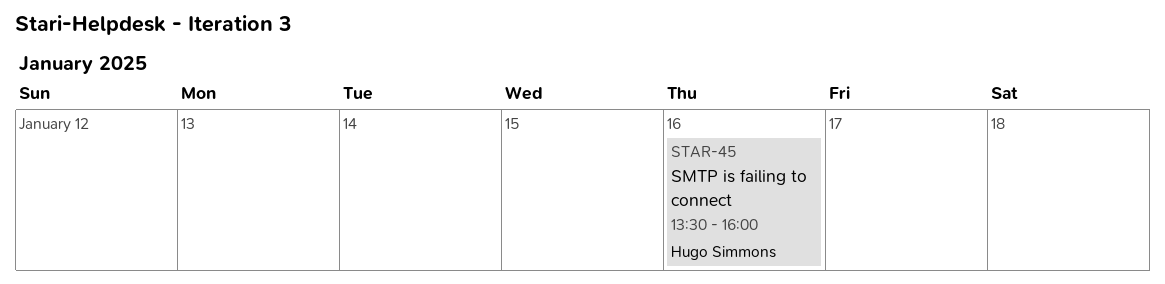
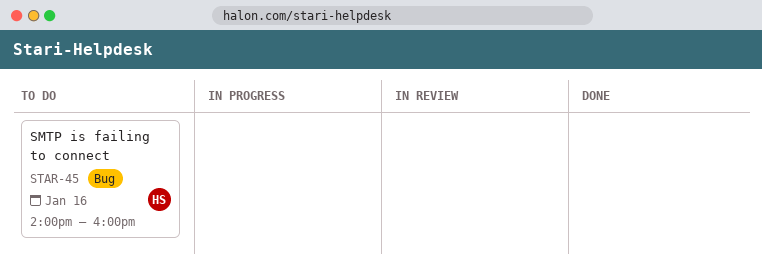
STAR-45, begins: 13:30 -> 14:00

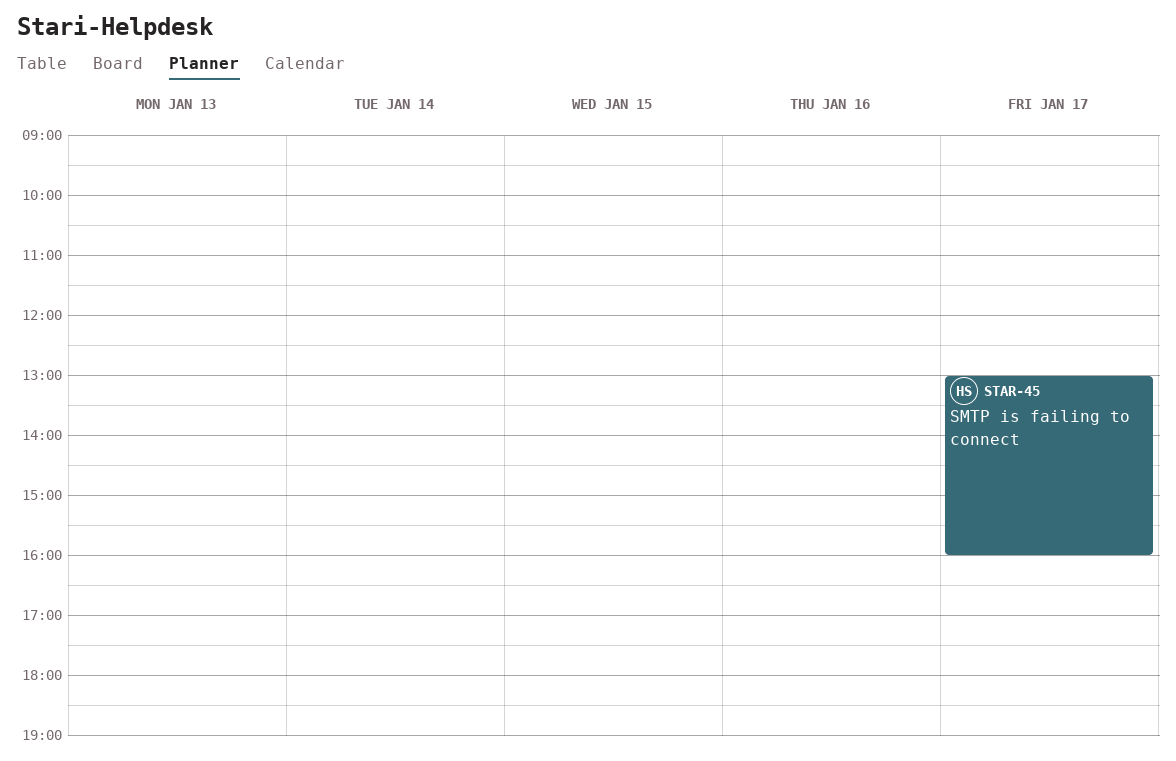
STAR-45, day: Jan 16 -> Jan 17
STAR-45, begins: 14:00 -> 13:00

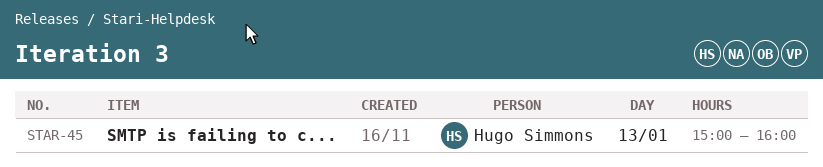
STAR-45, day: Jan 17 -> Jan 13
STAR-45, begins: 13:00 -> 15:00

